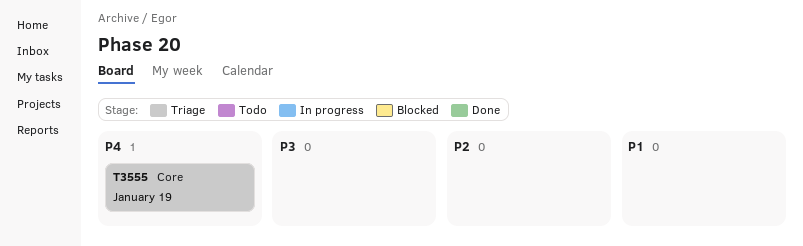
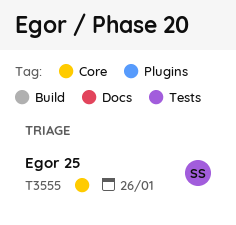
T3555, due: Jan 19 -> Jan 26

